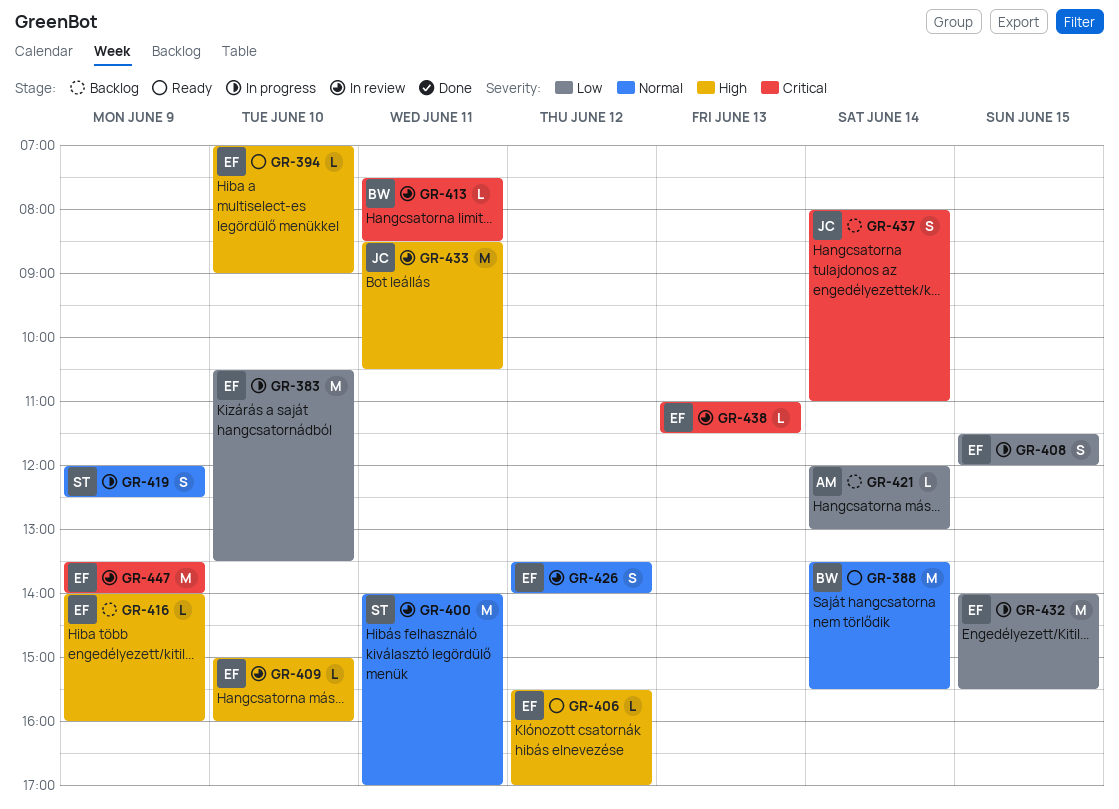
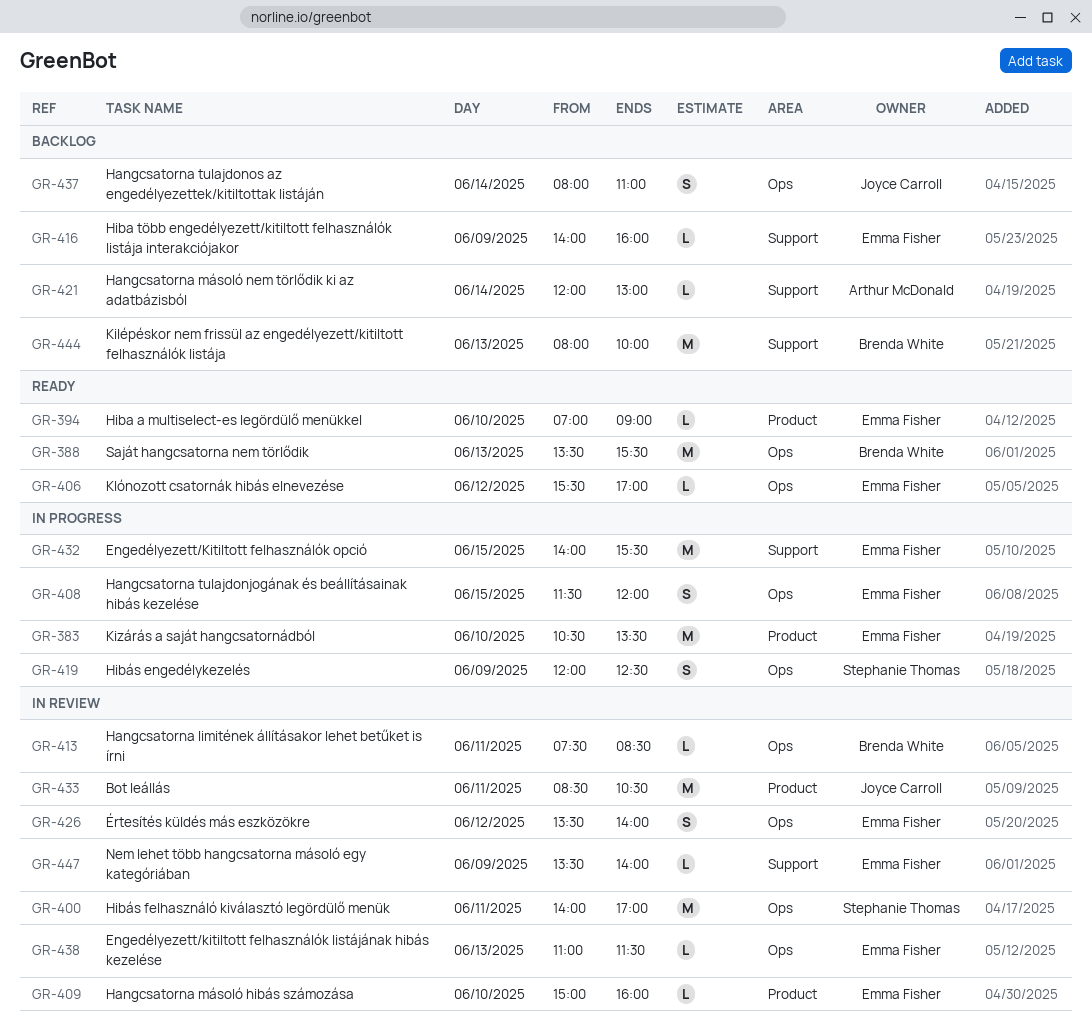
GR-388, day: Jun 14 -> Jun 13
GR-444: none -> present
GR-447, estimate: M -> L

